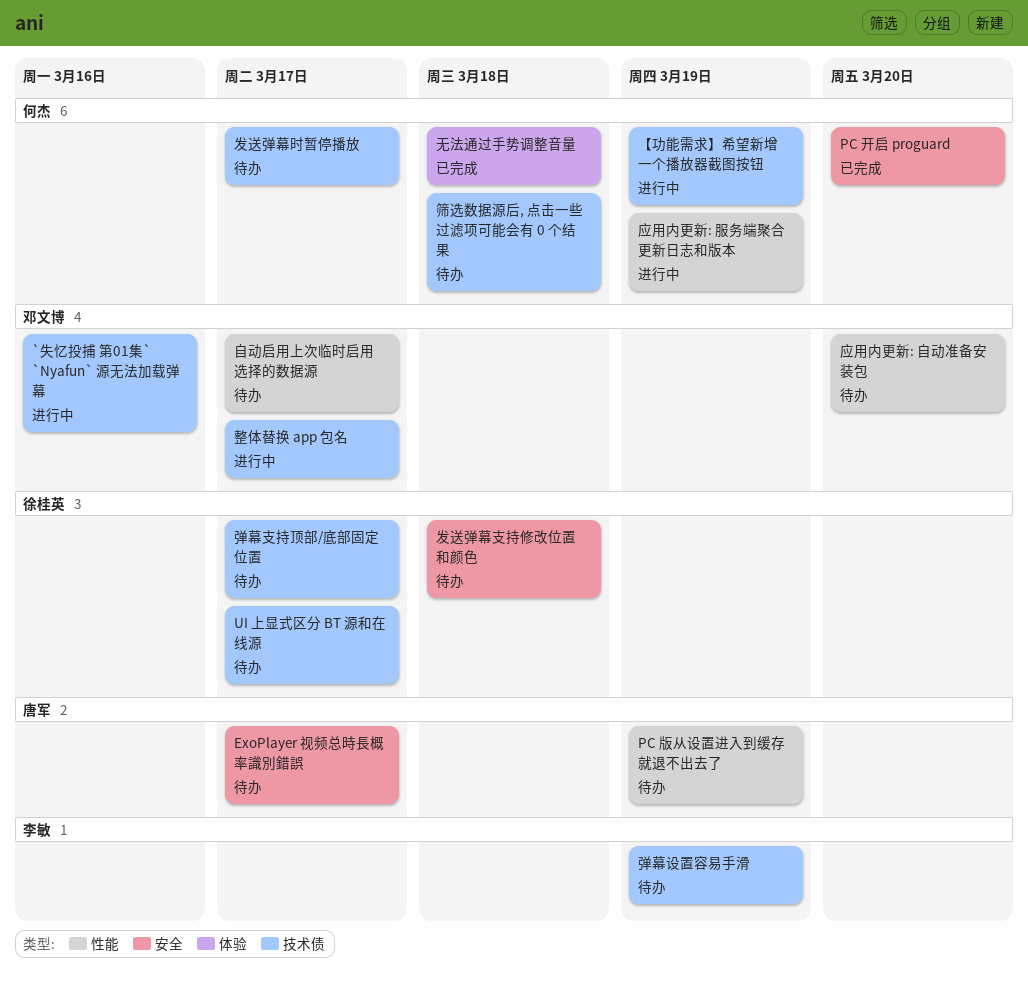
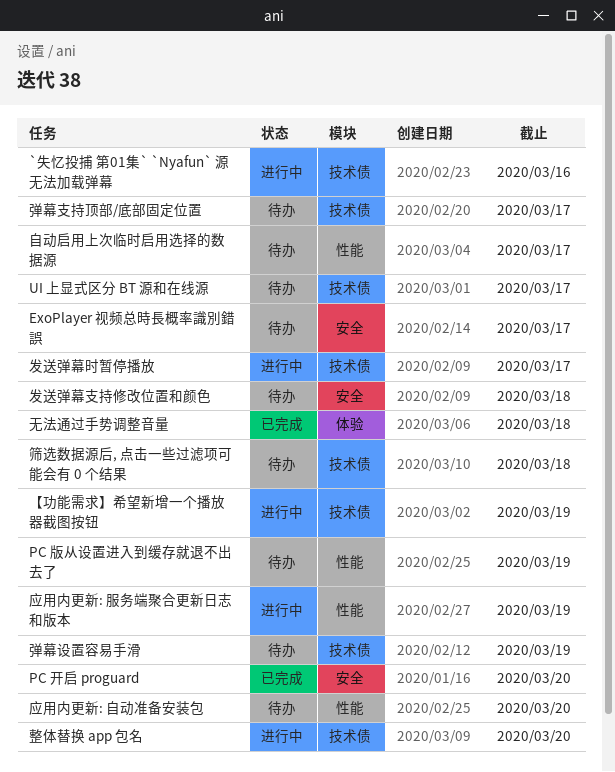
发送弹幕时暂停播放, status: 待办 -> 进行中
整体替换 app 包名, due: Mar 17 -> Mar 20

